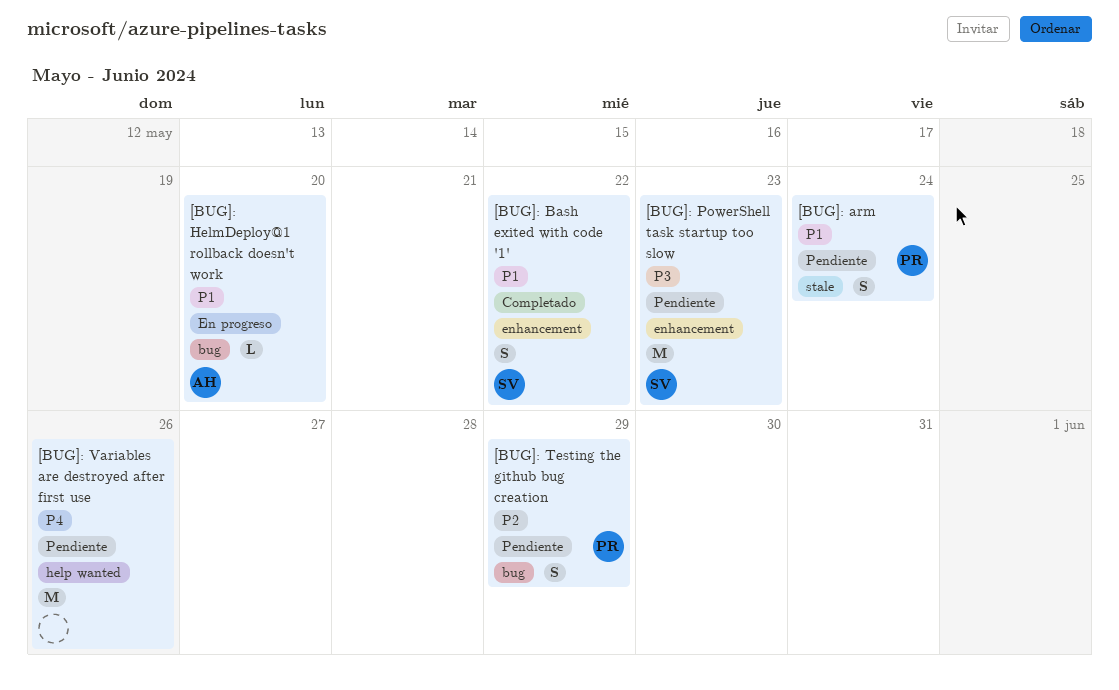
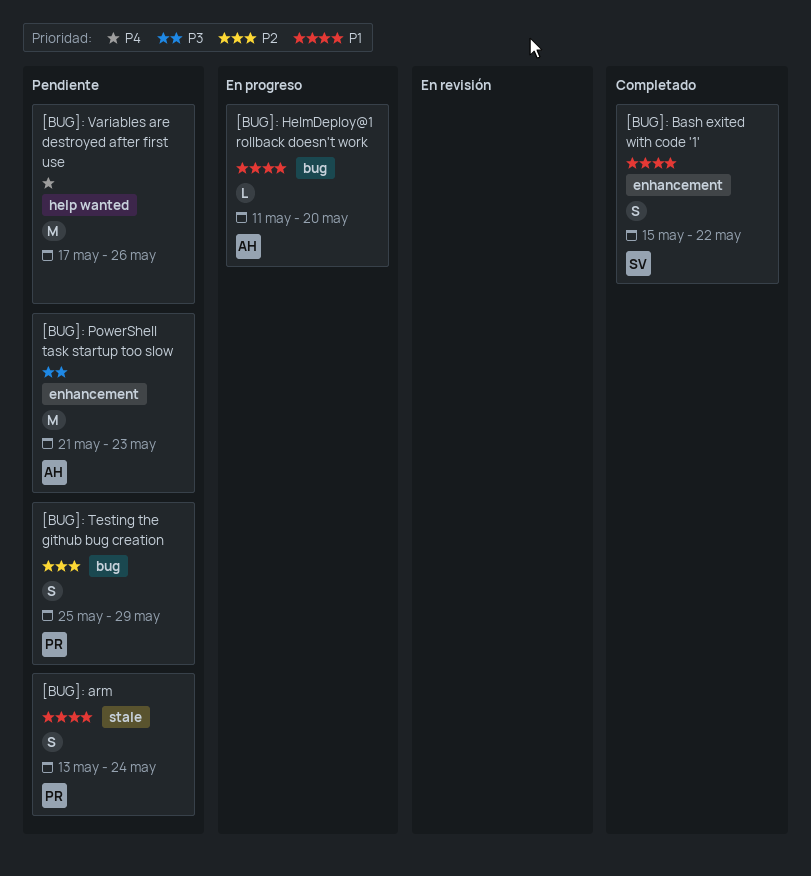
[BUG]: PowerShell task startup too slow, owner: SV -> AH

